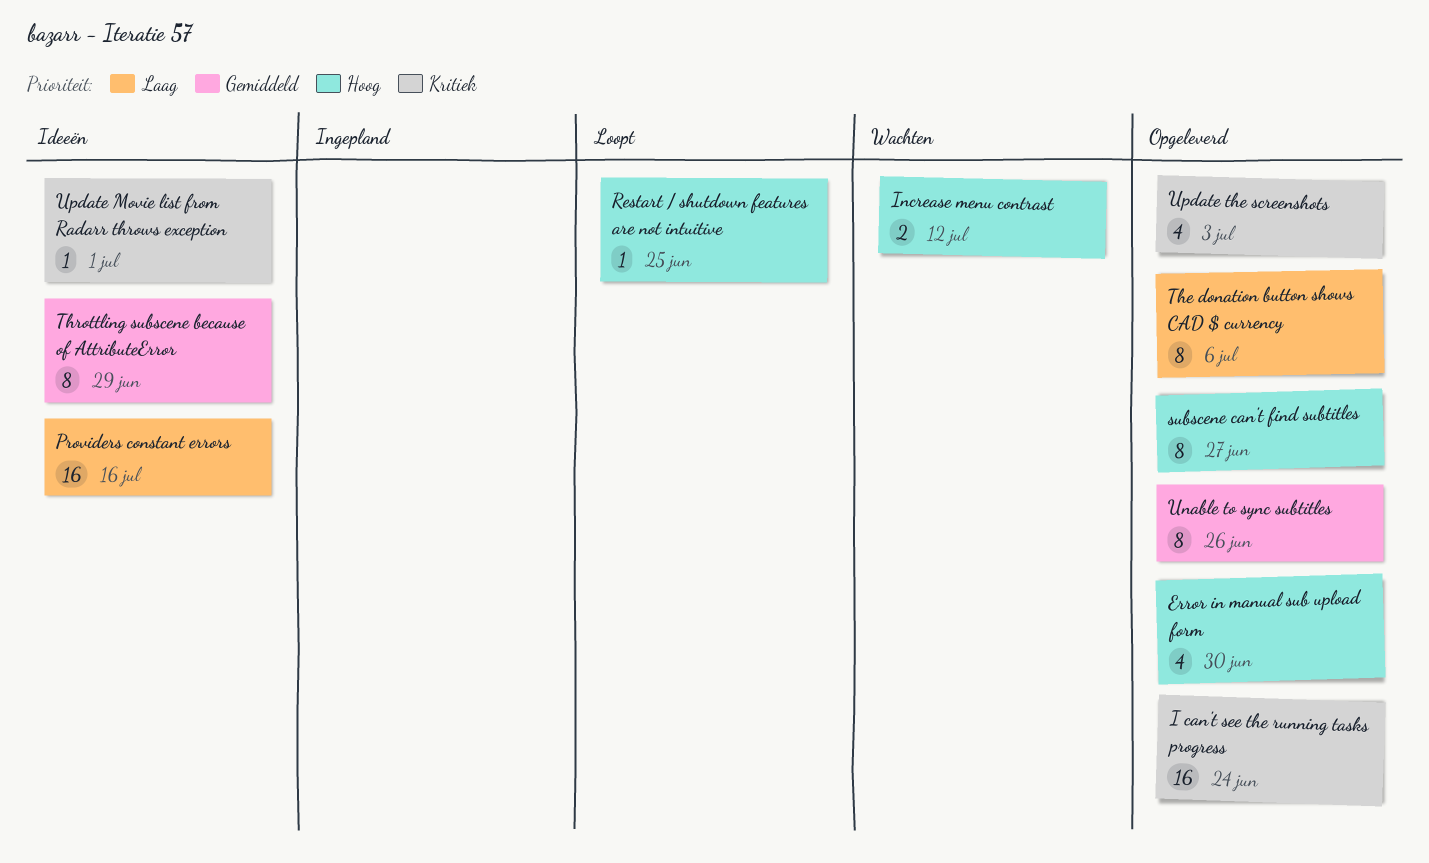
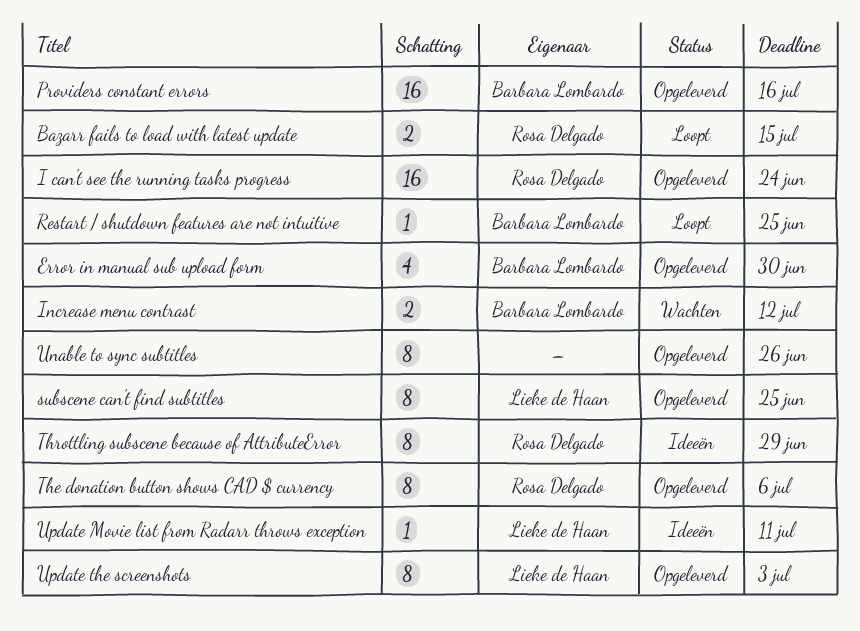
Bazarr fails to load with latest update: none -> present
Providers constant errors, status: Ideeën -> Opgeleverd
subscene can't find subtitles, due: Jun 27 -> Jun 25
Update Movie list from Radarr throws exception, due: Jul 1 -> Jul 11
Update the screenshots, estimate: 4 -> 8

